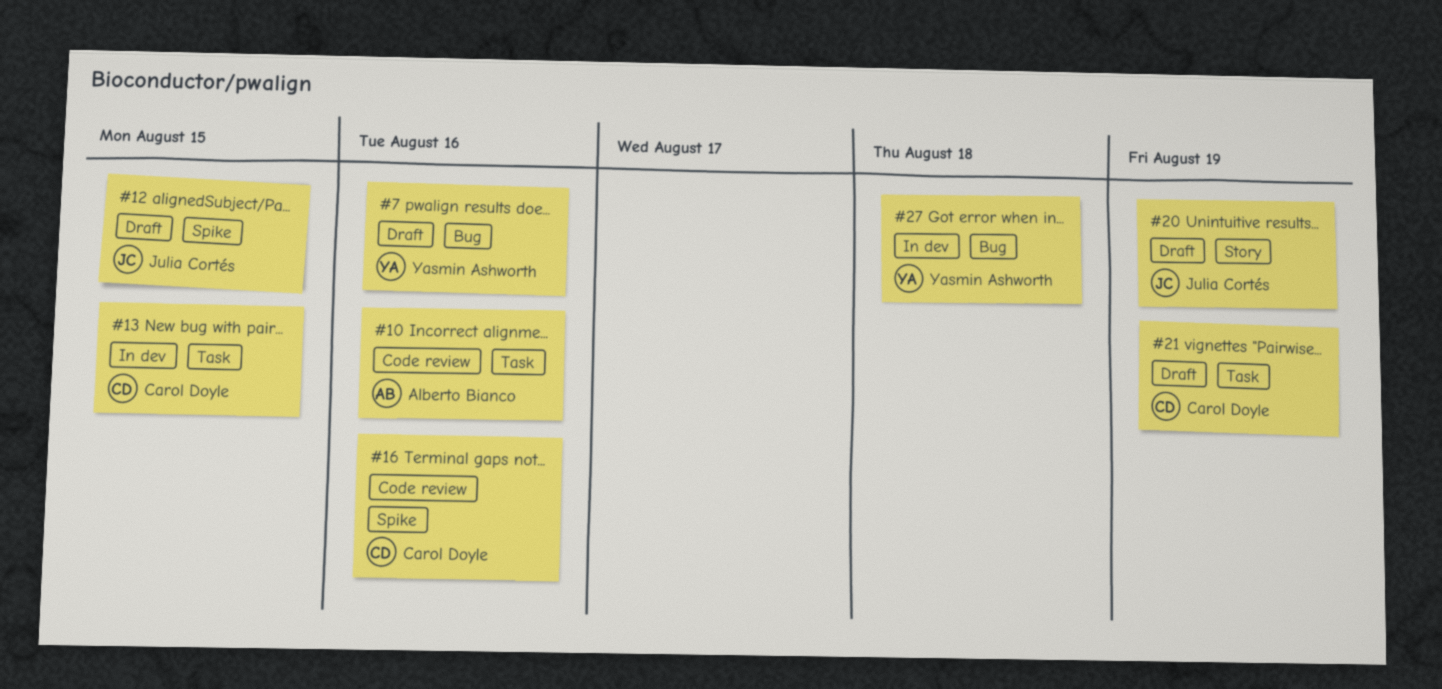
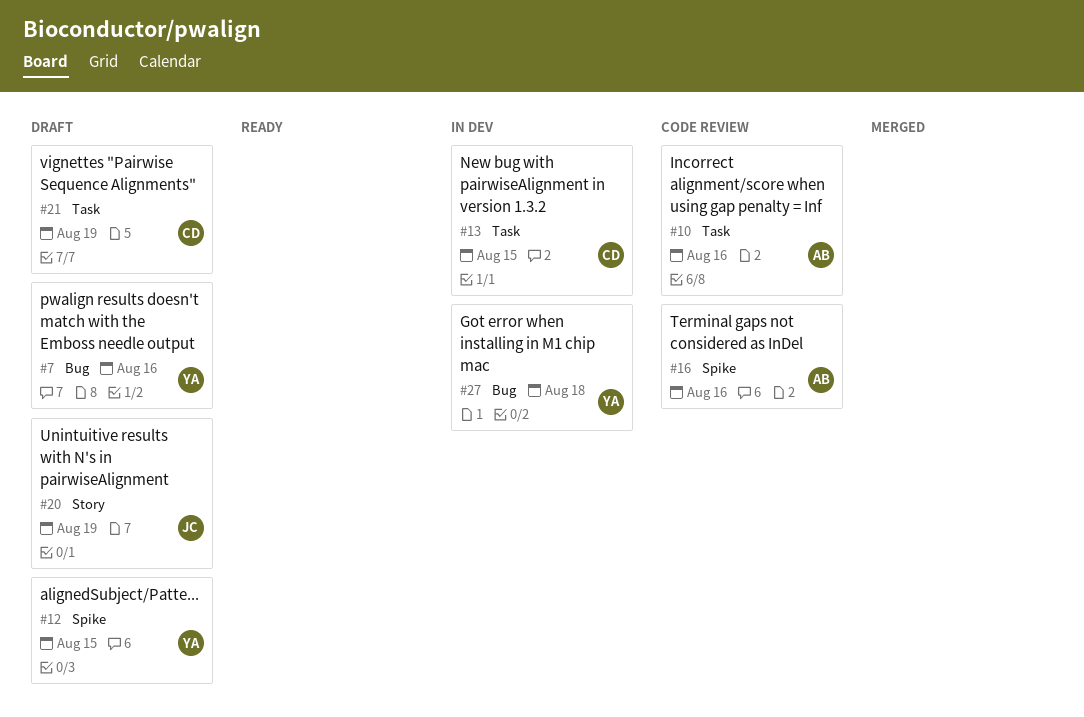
#12, owner: Julia Cortés -> Yasmin Ashworth
#16, owner: Carol Doyle -> Alberto Bianco

